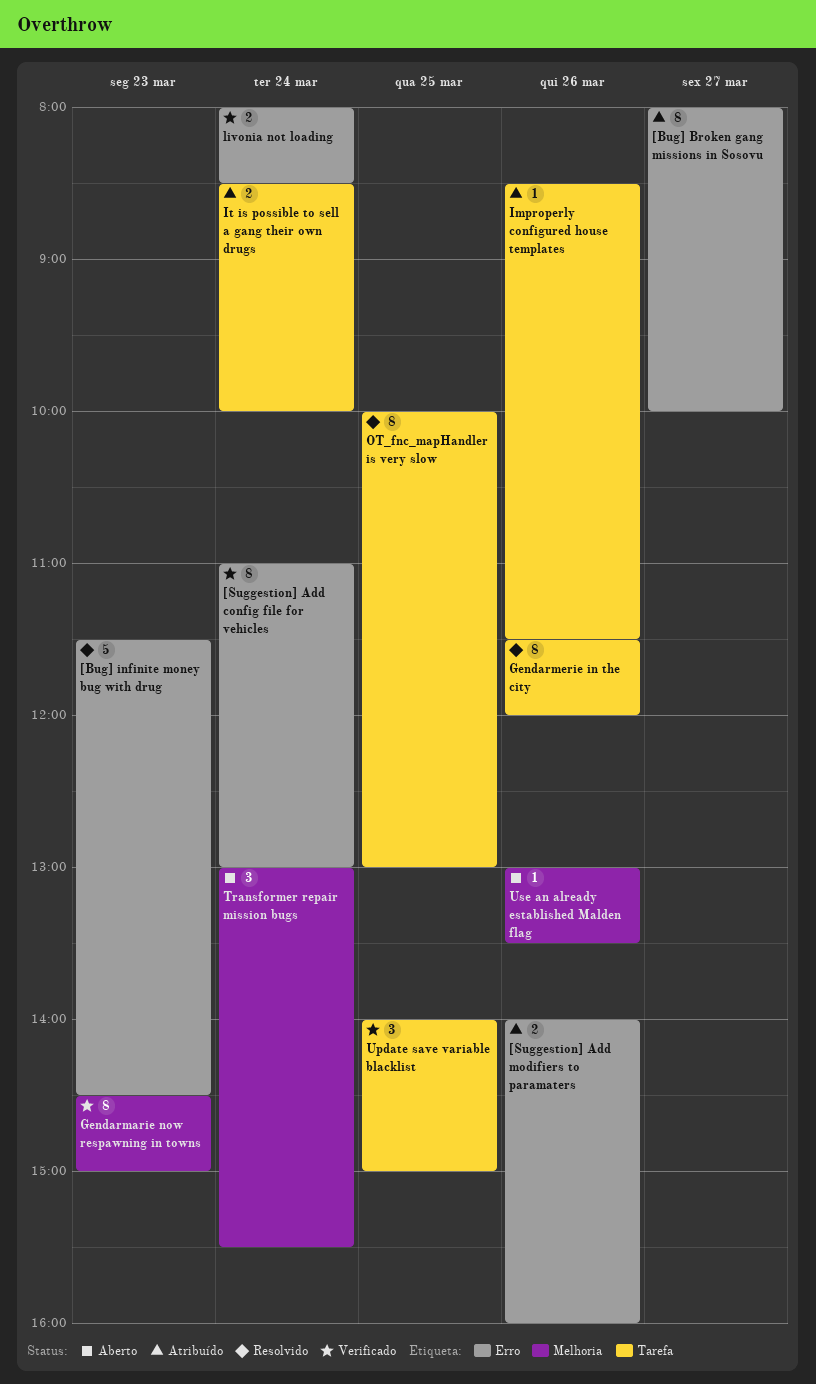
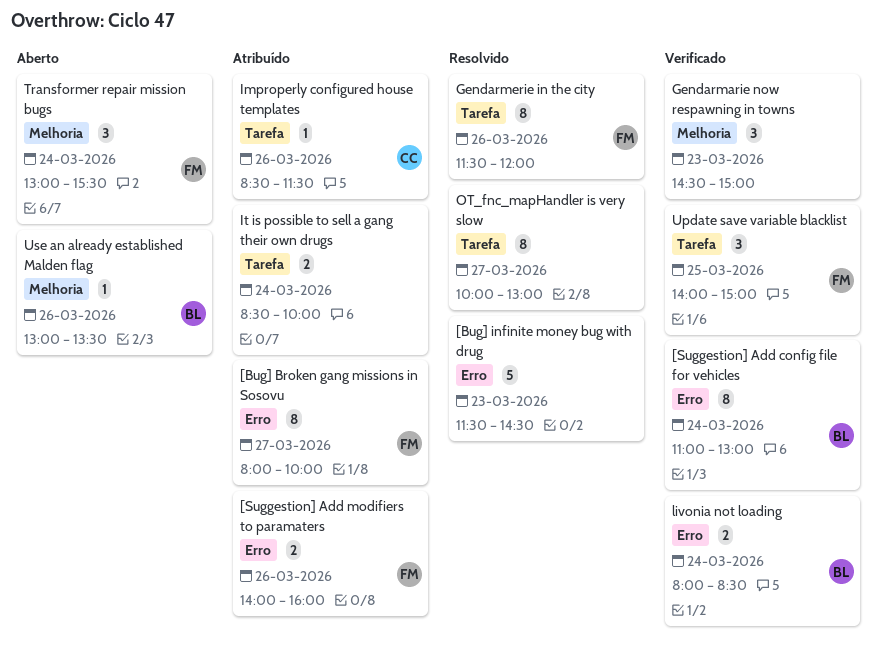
Gendarmarie now respawning in towns, estimate: 8 -> 3
OT_fnc_mapHandler is very slow, day: Mar 25 -> Mar 27

